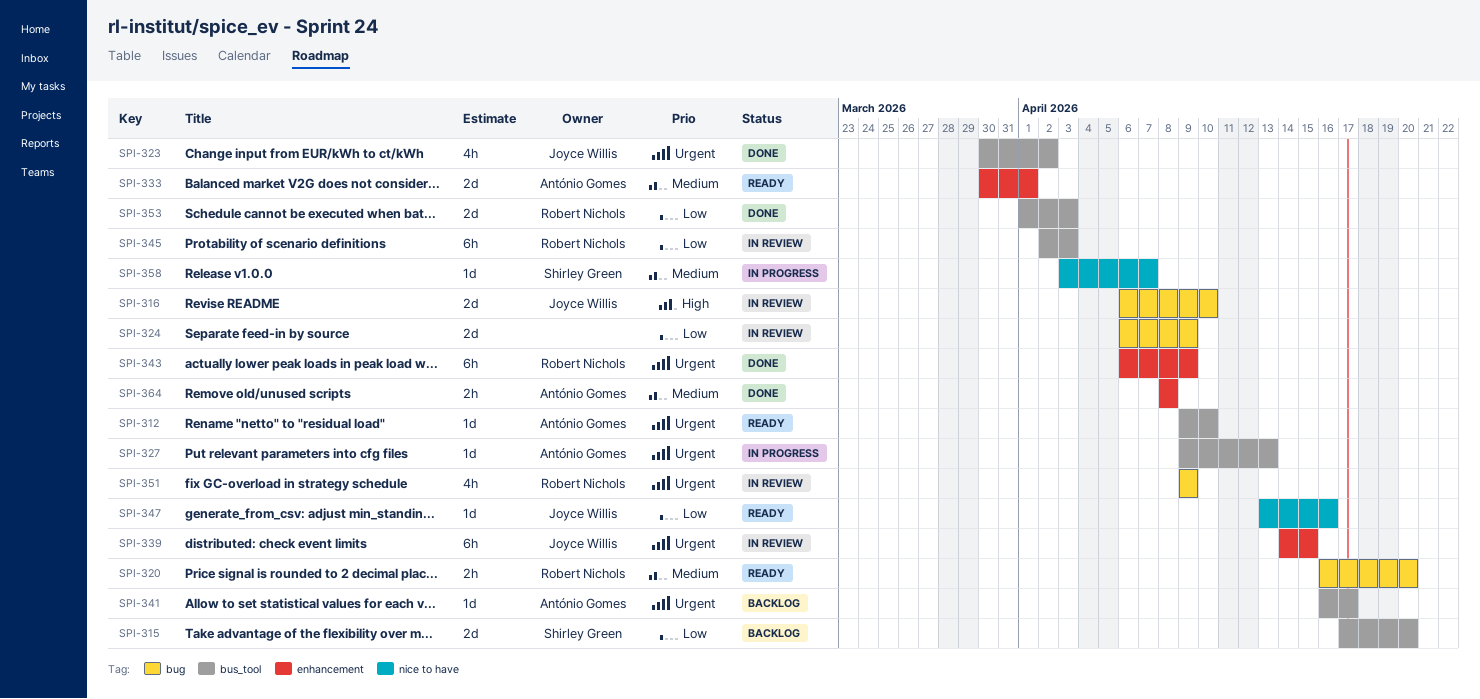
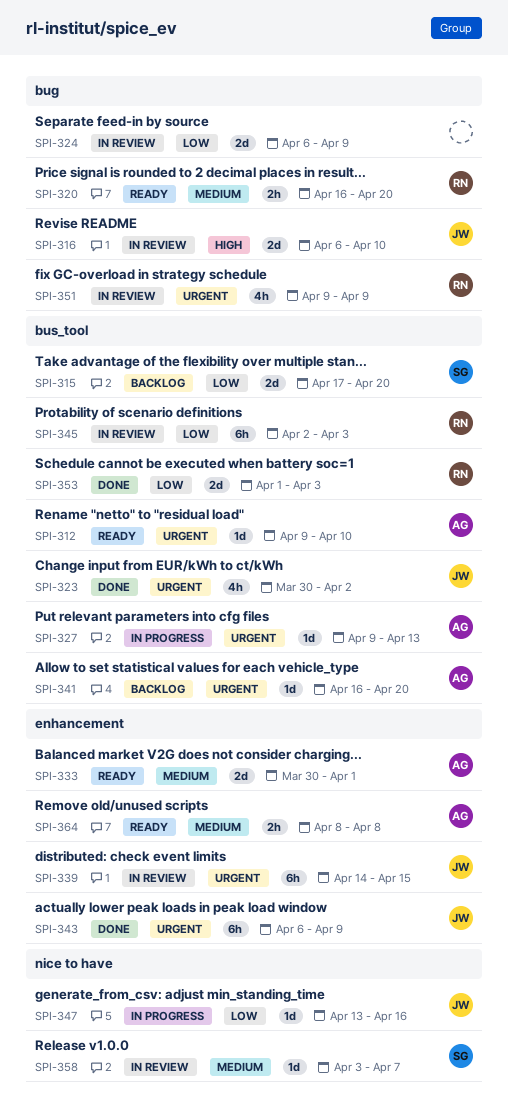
SPI-341, due: Apr 17 -> Apr 20
SPI-343, owner: Robert Nichols -> Joyce Willis
SPI-347, status: Ready -> In progress
SPI-358, status: In progress -> In review
SPI-364, status: Done -> Ready

